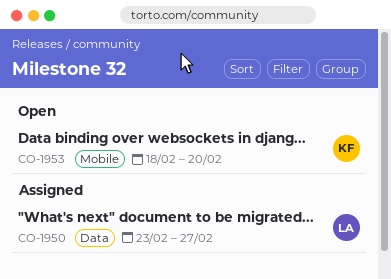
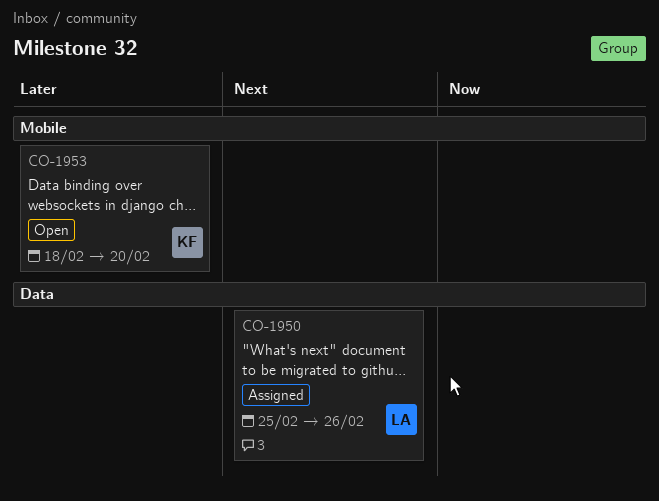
CO-1950, start: Feb 23 -> Feb 25
CO-1950, due: Feb 27 -> Feb 26

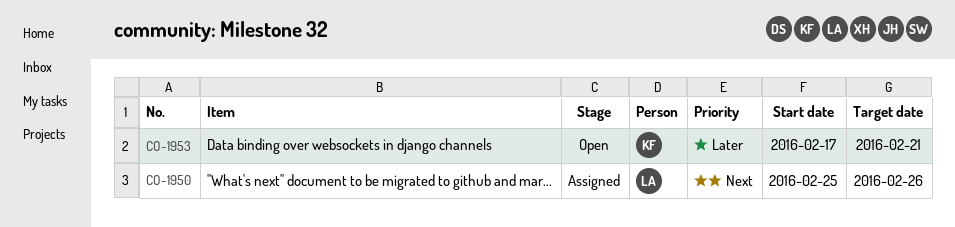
CO-1953, start: Feb 18 -> Feb 17
CO-1953, due: Feb 20 -> Feb 21

